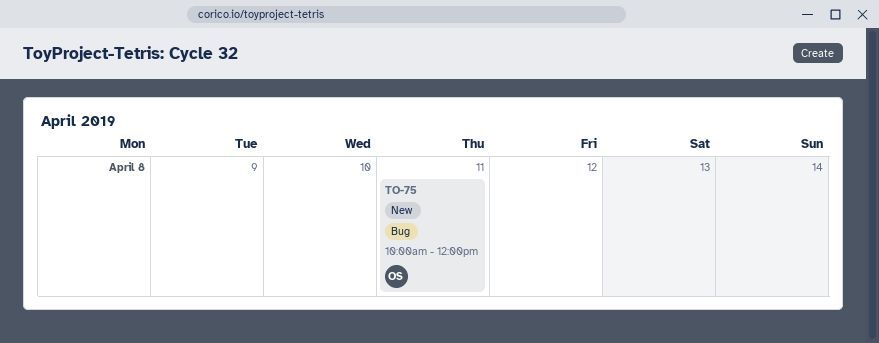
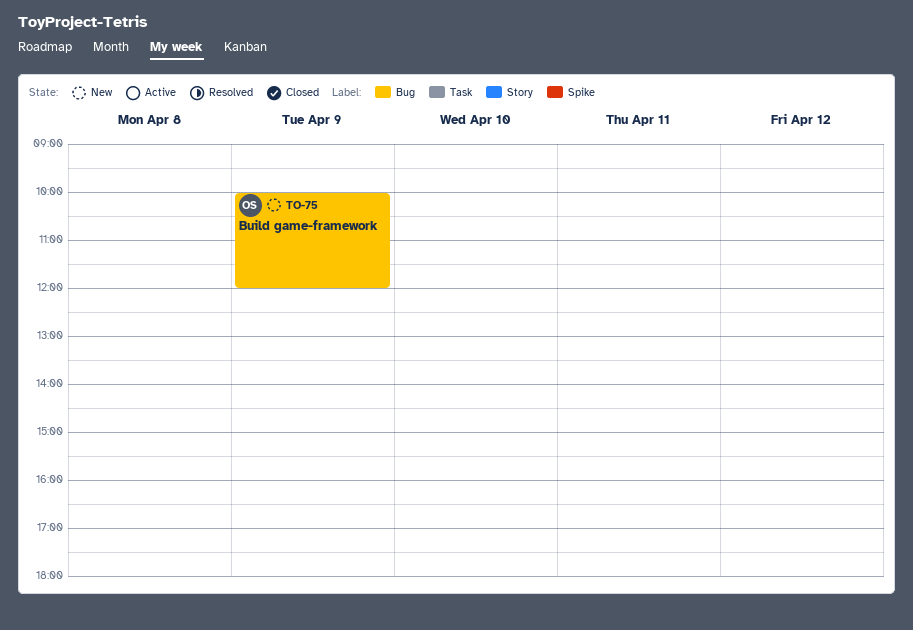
TO-75, day: Apr 11 -> Apr 9

